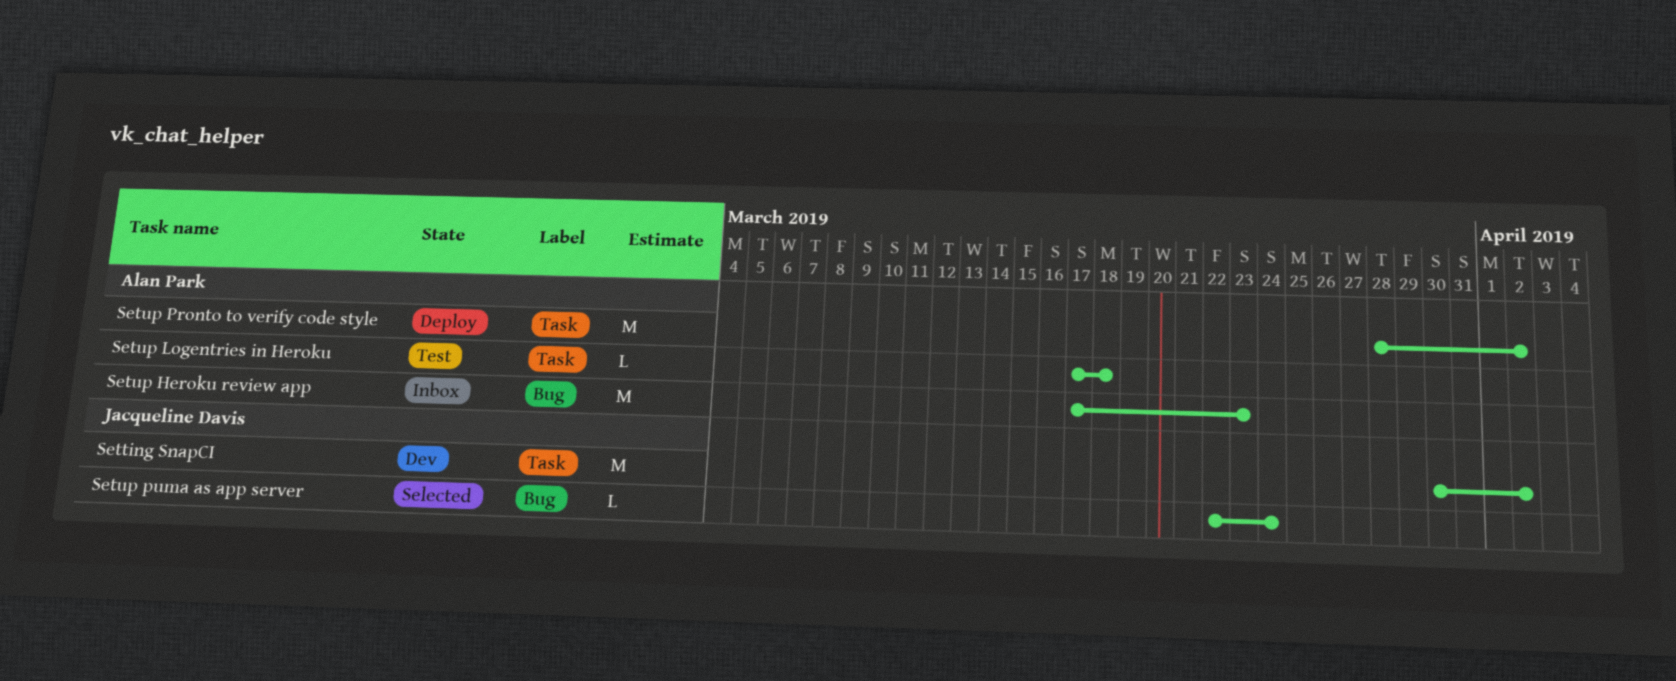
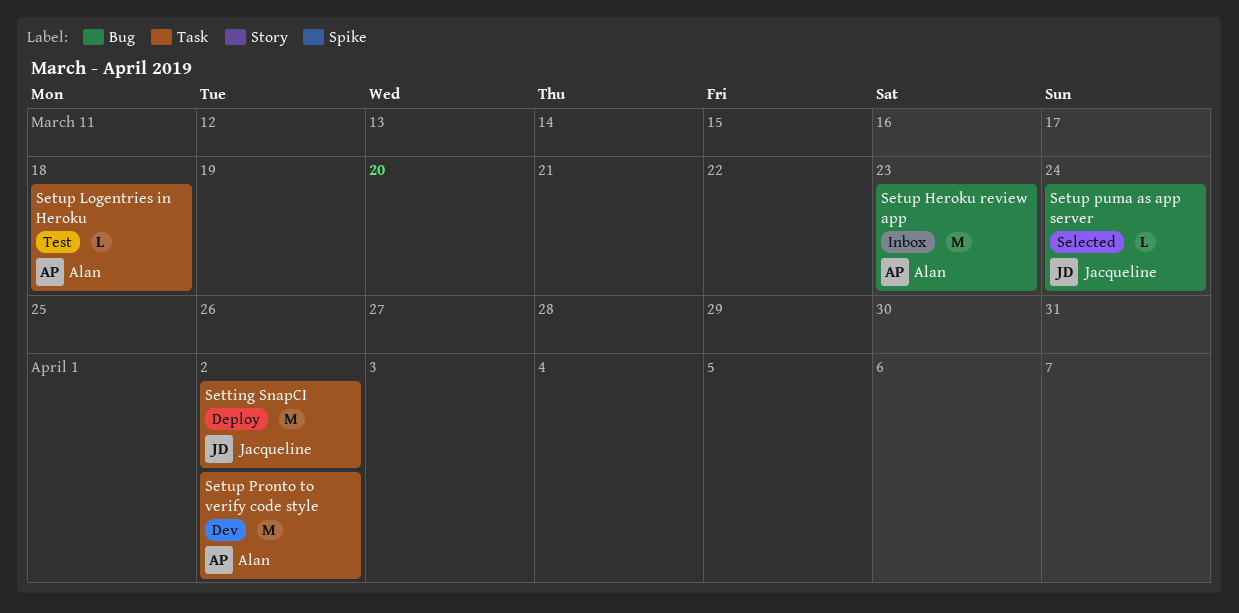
Setting SnapCI, status: Dev -> Deploy
Setup Pronto to verify code style, status: Deploy -> Dev

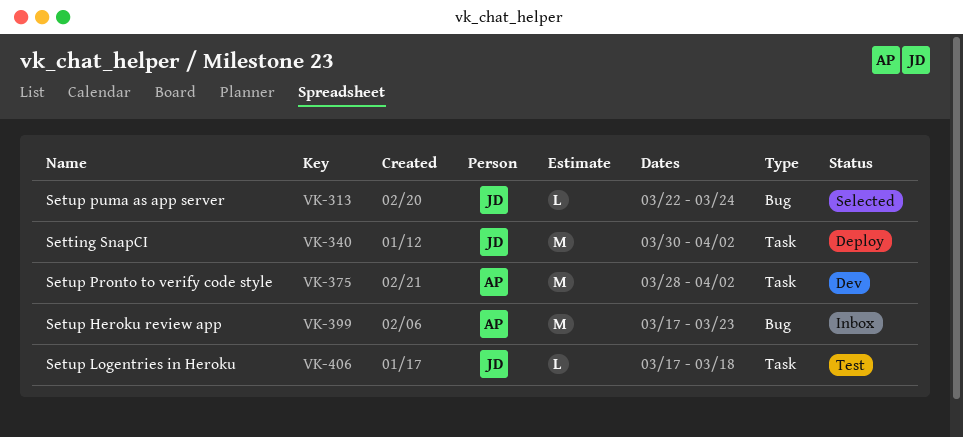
Setup Logentries in Heroku, owner: Alan -> Jacqueline

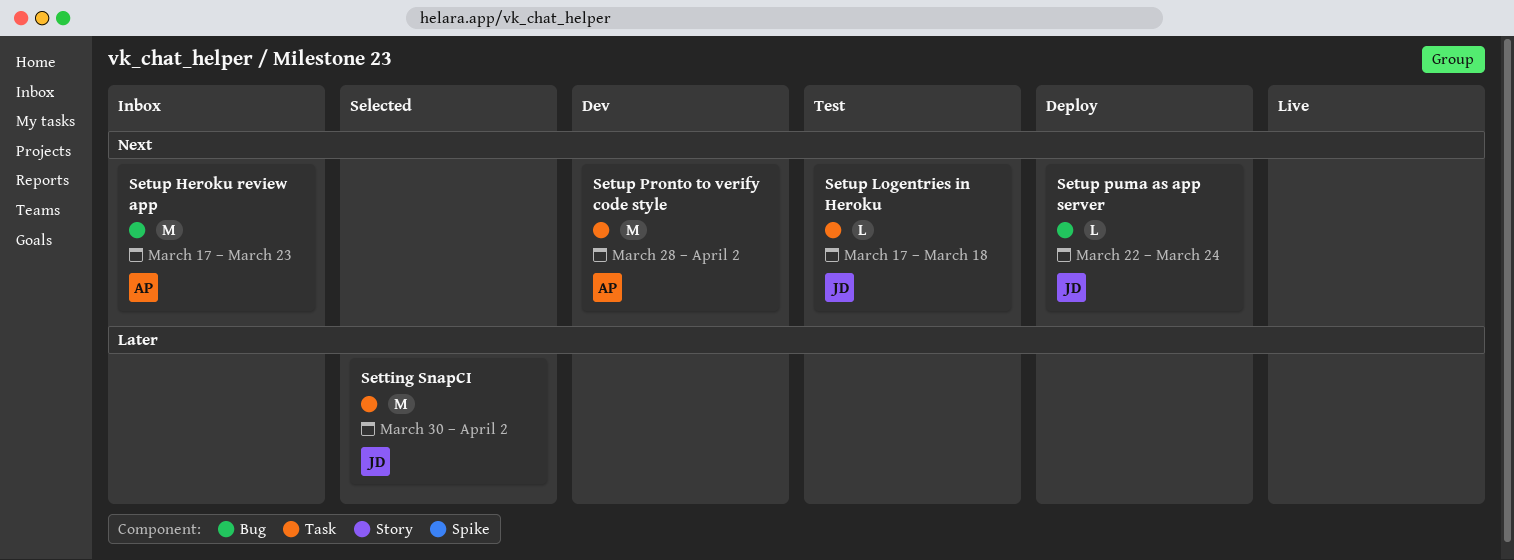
Setting SnapCI, status: Deploy -> Selected
Setup puma as app server, status: Selected -> Deploy

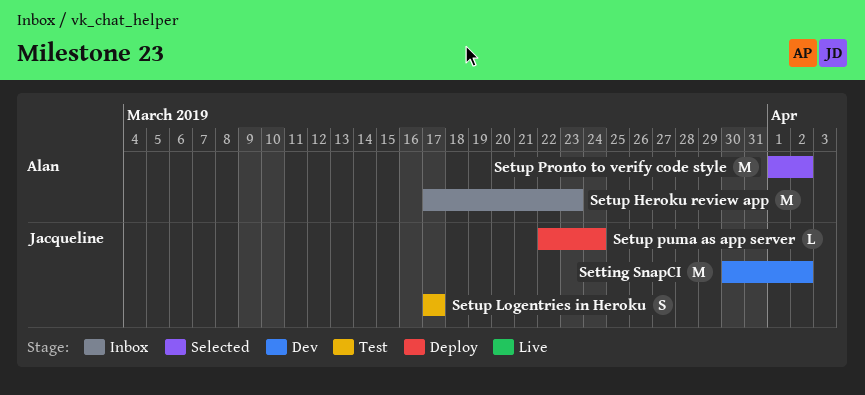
Setting SnapCI, status: Selected -> Dev
Setup Logentries in Heroku, estimate: L -> S
Setup Logentries in Heroku, due: Mar 18 -> Mar 17
Setup Pronto to verify code style, status: Dev -> Selected
Setup Pronto to verify code style, start: Mar 28 -> Apr 1

